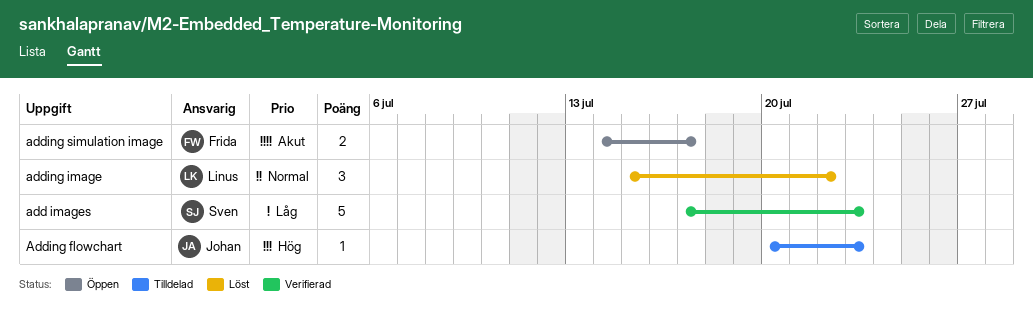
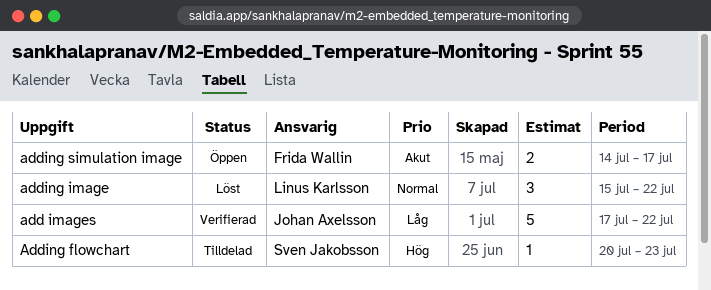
add images, owner: Sven Jakobsson -> Johan Axelsson
add images, due: Jul 23 -> Jul 22
Adding flowchart, owner: Johan Axelsson -> Sven Jakobsson

